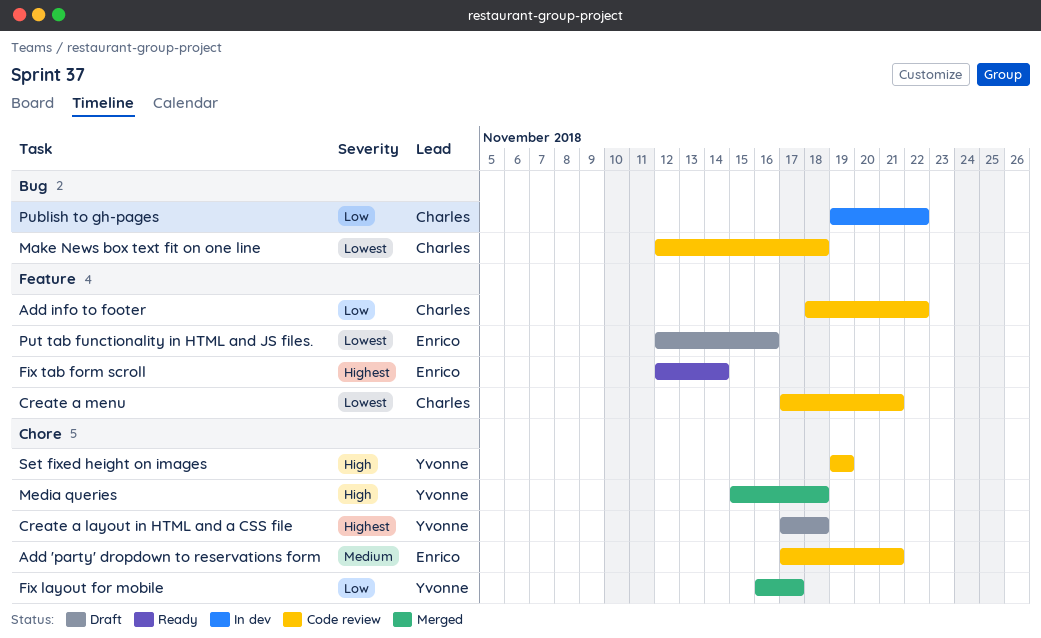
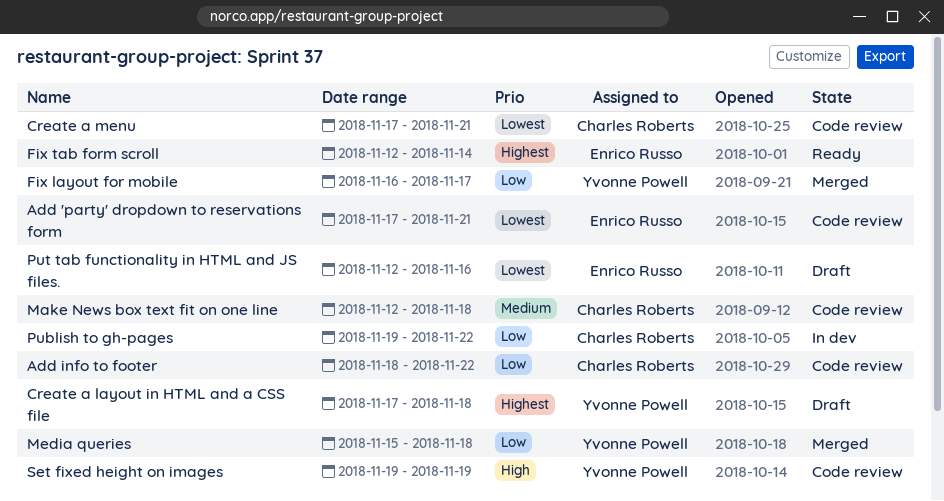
Add 'party' dropdown to reservations form, priority: Medium -> Lowest
Make News box text fit on one line, priority: Lowest -> Medium
Media queries, priority: High -> Low

